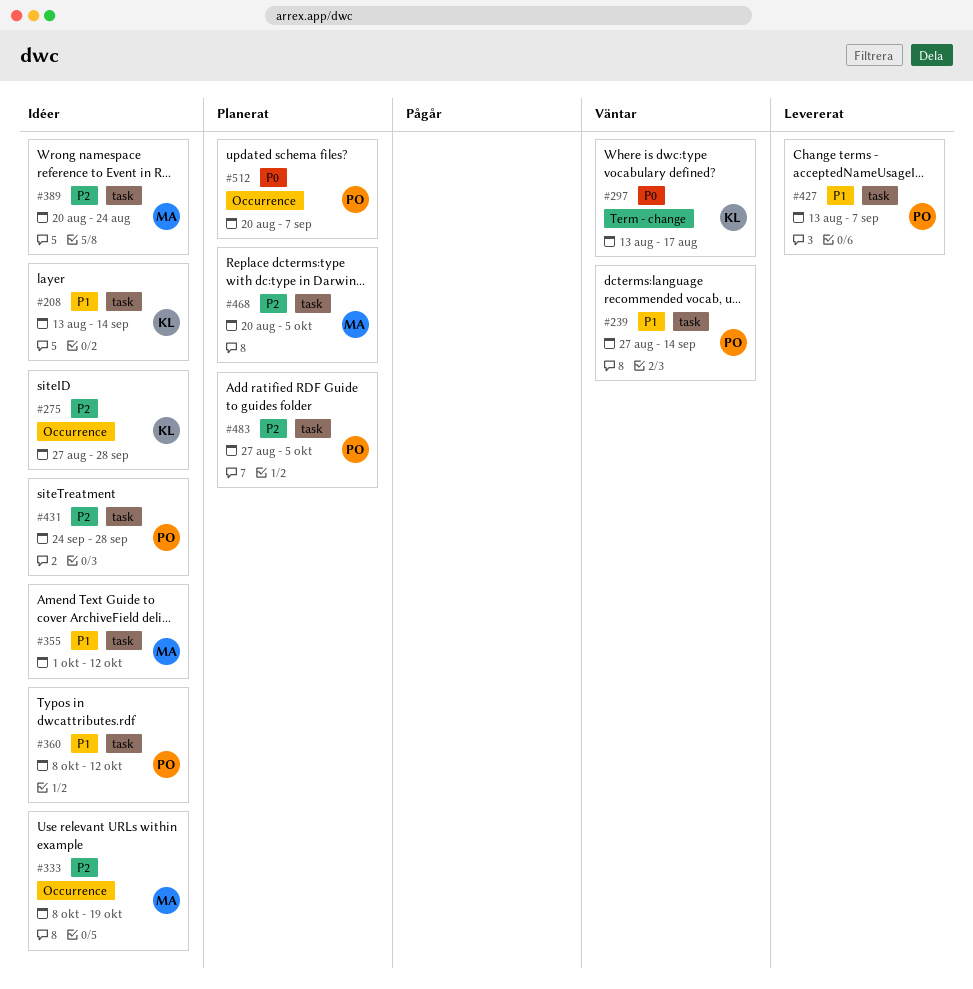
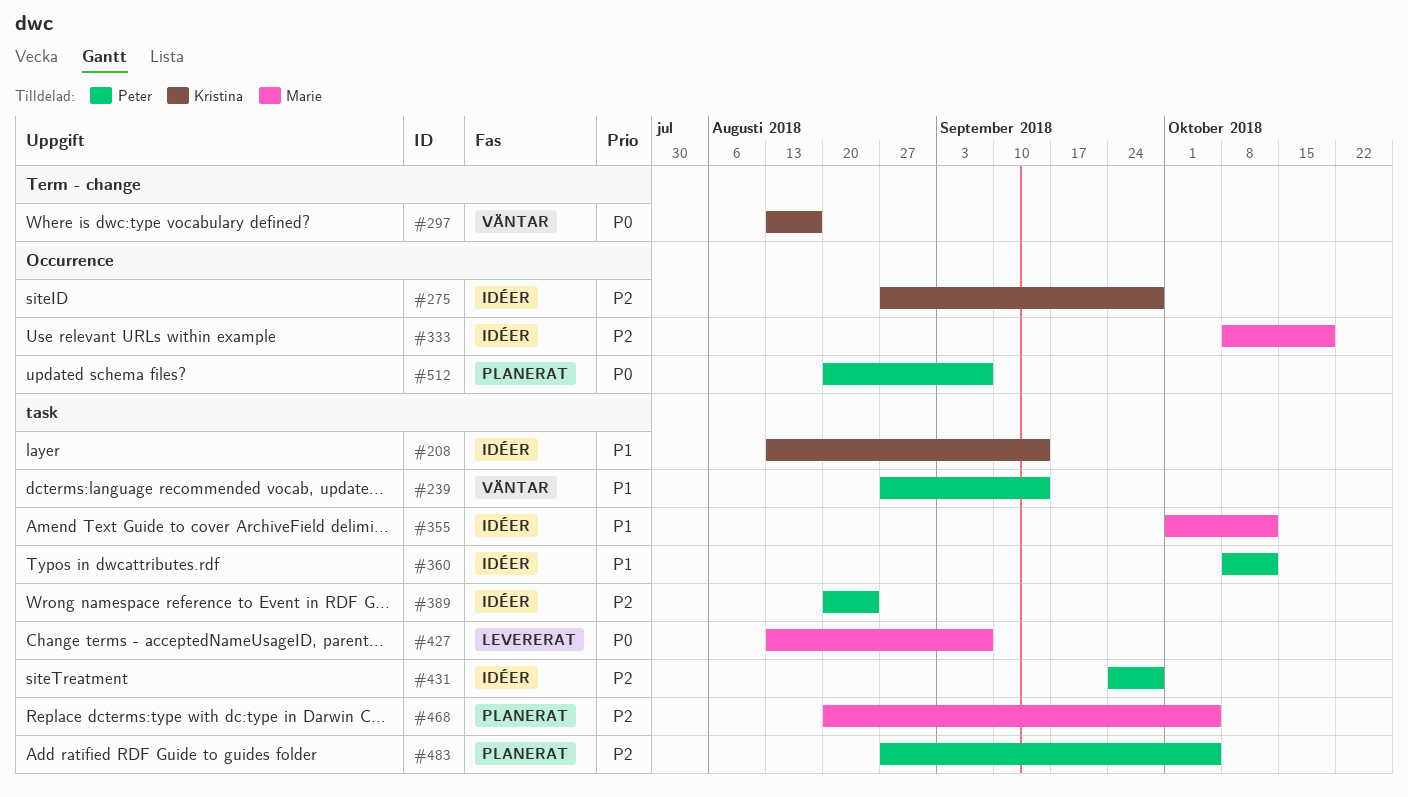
#389, owner: Marie -> Peter
#427, owner: Peter -> Marie
#427, priority: P1 -> P0

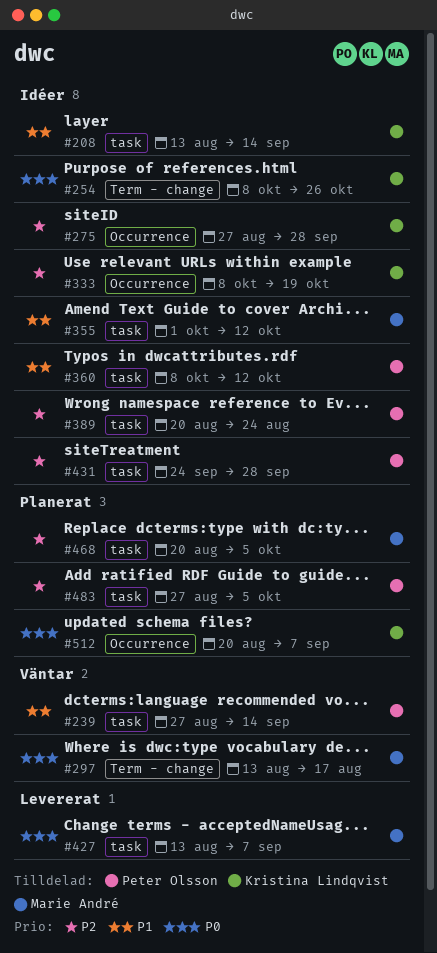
#254: none -> present
#297, owner: Kristina Lindqvist -> Marie André
#333, owner: Marie André -> Kristina Lindqvist
#512, owner: Peter Olsson -> Kristina Lindqvist

